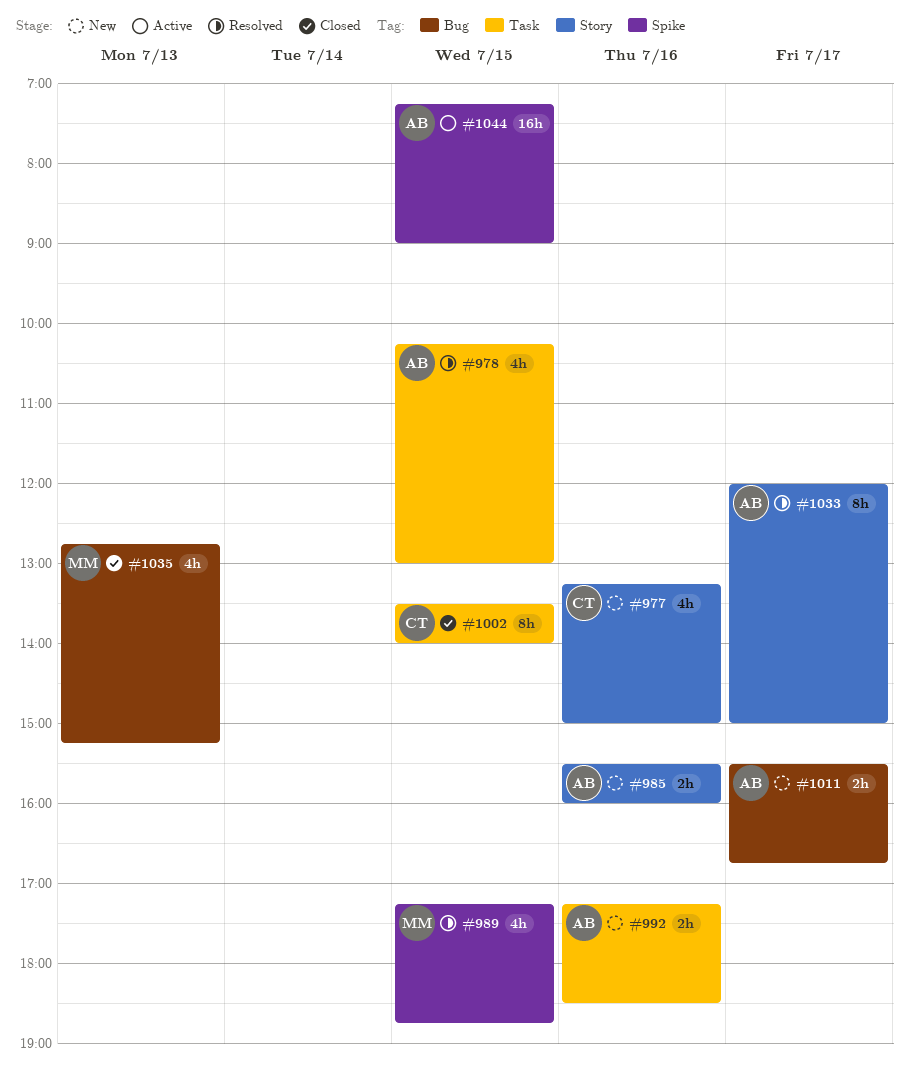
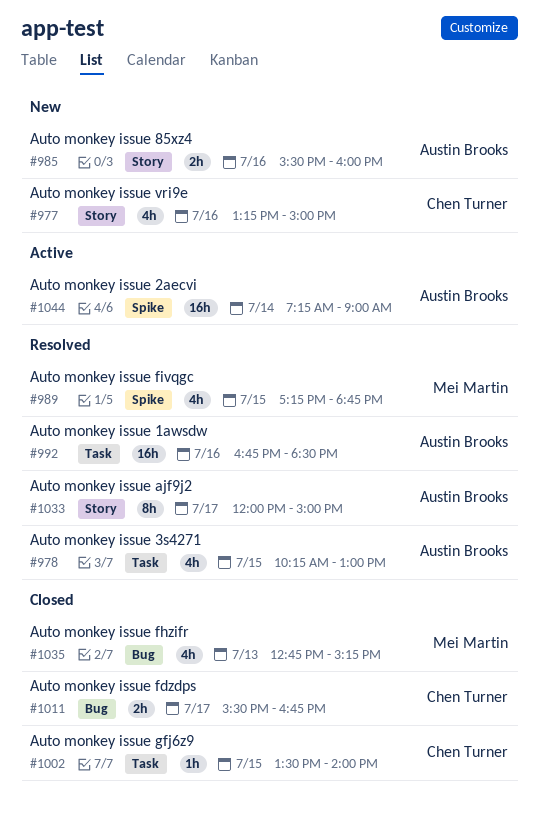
#992, status: New -> Resolved
#992, estimate: 2h -> 16h
#992, begins: 17:15 -> 16:45
#1002, estimate: 8h -> 1h
#1011, status: New -> Closed
#1011, owner: Austin Brooks -> Chen Turner
#1044, day: Jul 15 -> Jul 14

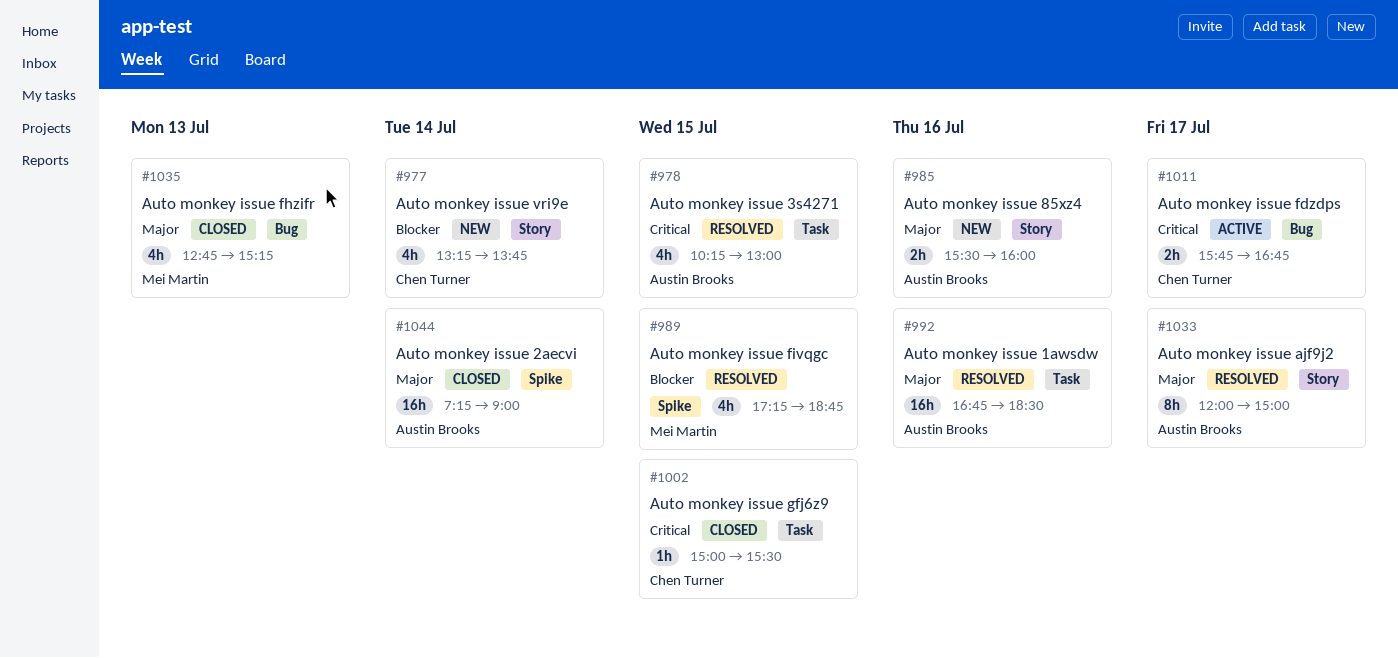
#977, day: Jul 16 -> Jul 14
#977, ends: 15:00 -> 13:45
#1002, begins: 13:30 -> 15:00
#1002, ends: 14:00 -> 15:30
#1011, status: Closed -> Active
#1011, begins: 15:30 -> 15:45
#1044, status: Active -> Closed

